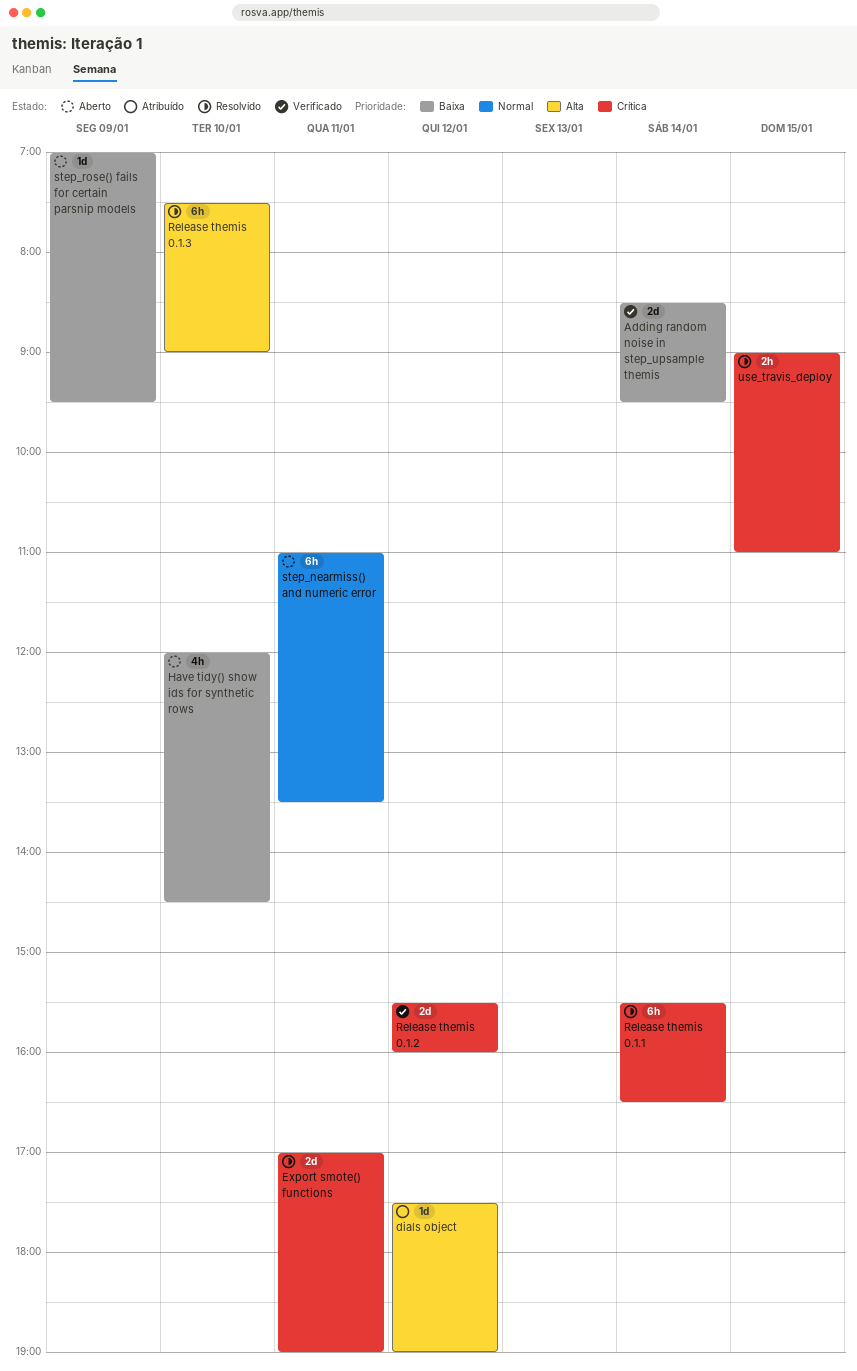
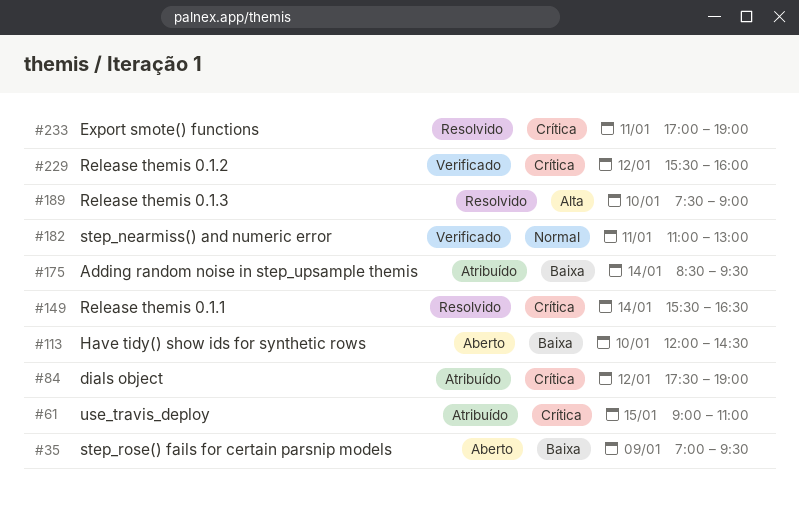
Adding random noise in step_upsample themis, status: Verificado -> Atribuído
dials object, priority: Alta -> Crítica
step_nearmiss() and numeric error, status: Aberto -> Verificado
step_nearmiss() and numeric error, ends: 13:30 -> 13:00
use_travis_deploy, status: Resolvido -> Atribuído

